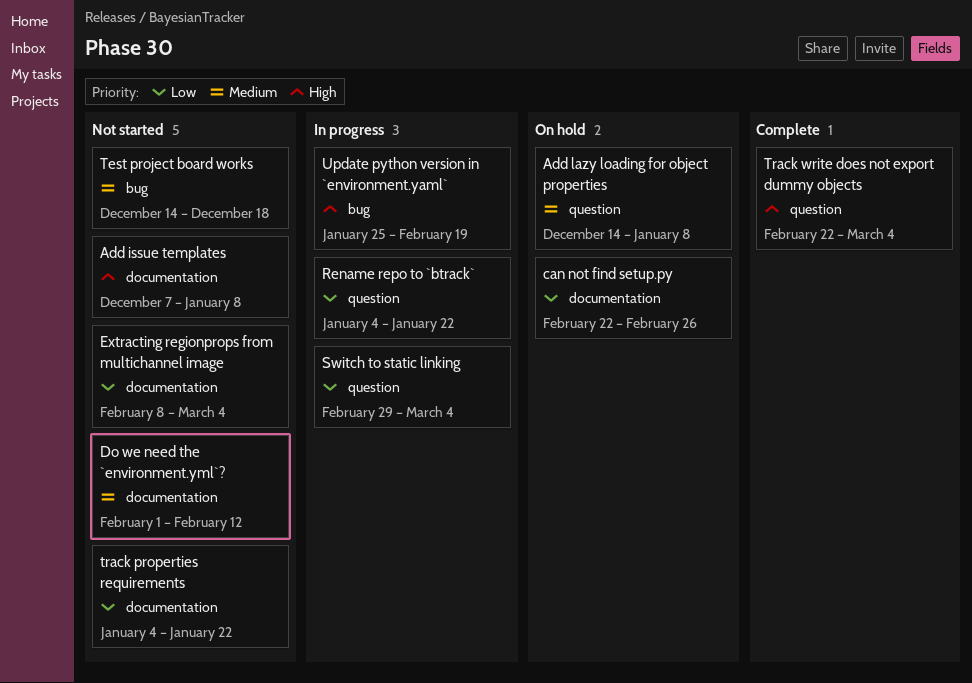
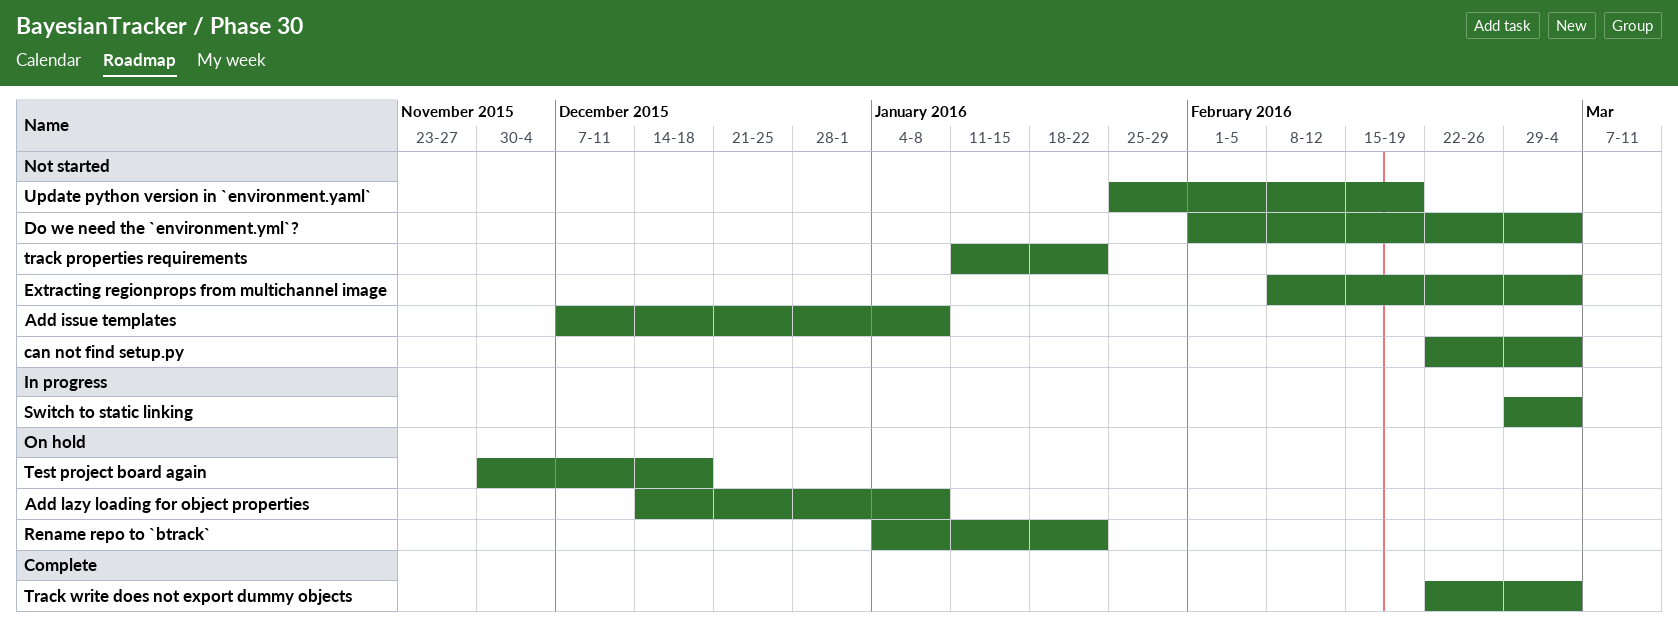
can not find setup.py, status: On hold -> Not started
can not find setup.py, due: Feb 26 -> Mar 4
Do we need the `environment.yml`?, due: Feb 12 -> Mar 4
Rename repo to `btrack`, status: In progress -> On hold
Test project board again: none -> present
Test project board works: present -> none
track properties requirements, start: Jan 4 -> Jan 11
Update python version in `environment.yaml`, status: In progress -> Not started

